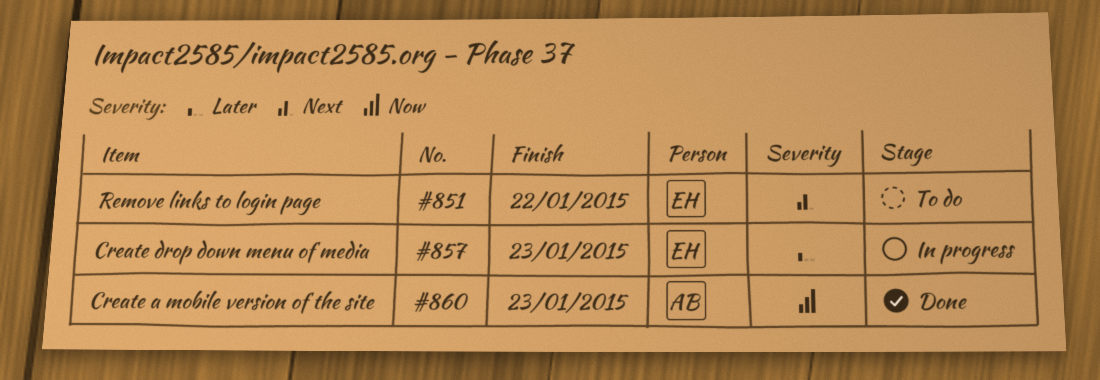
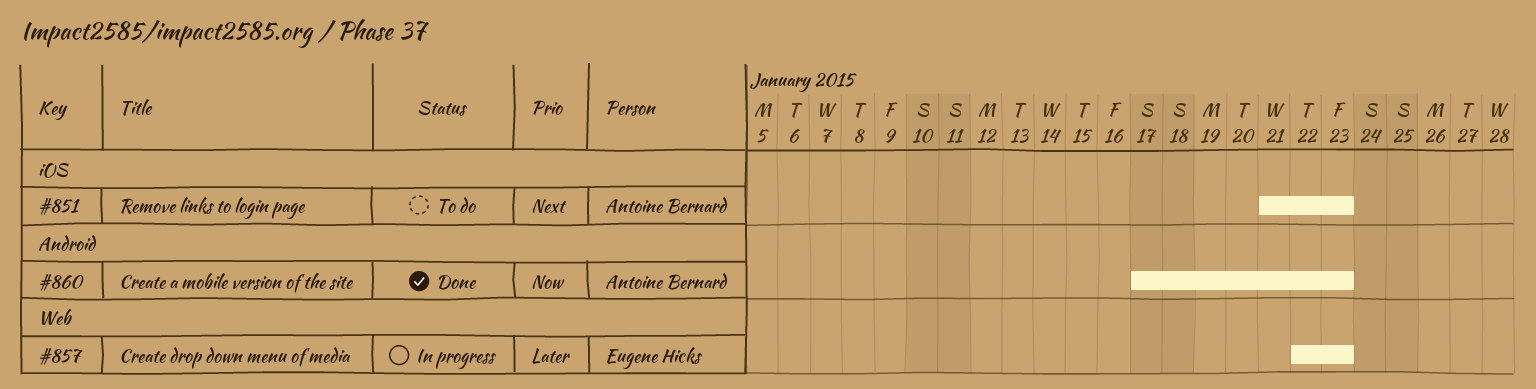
#851, owner: Eugene Hicks -> Antoine Bernard
#851, due: Jan 22 -> Jan 23

